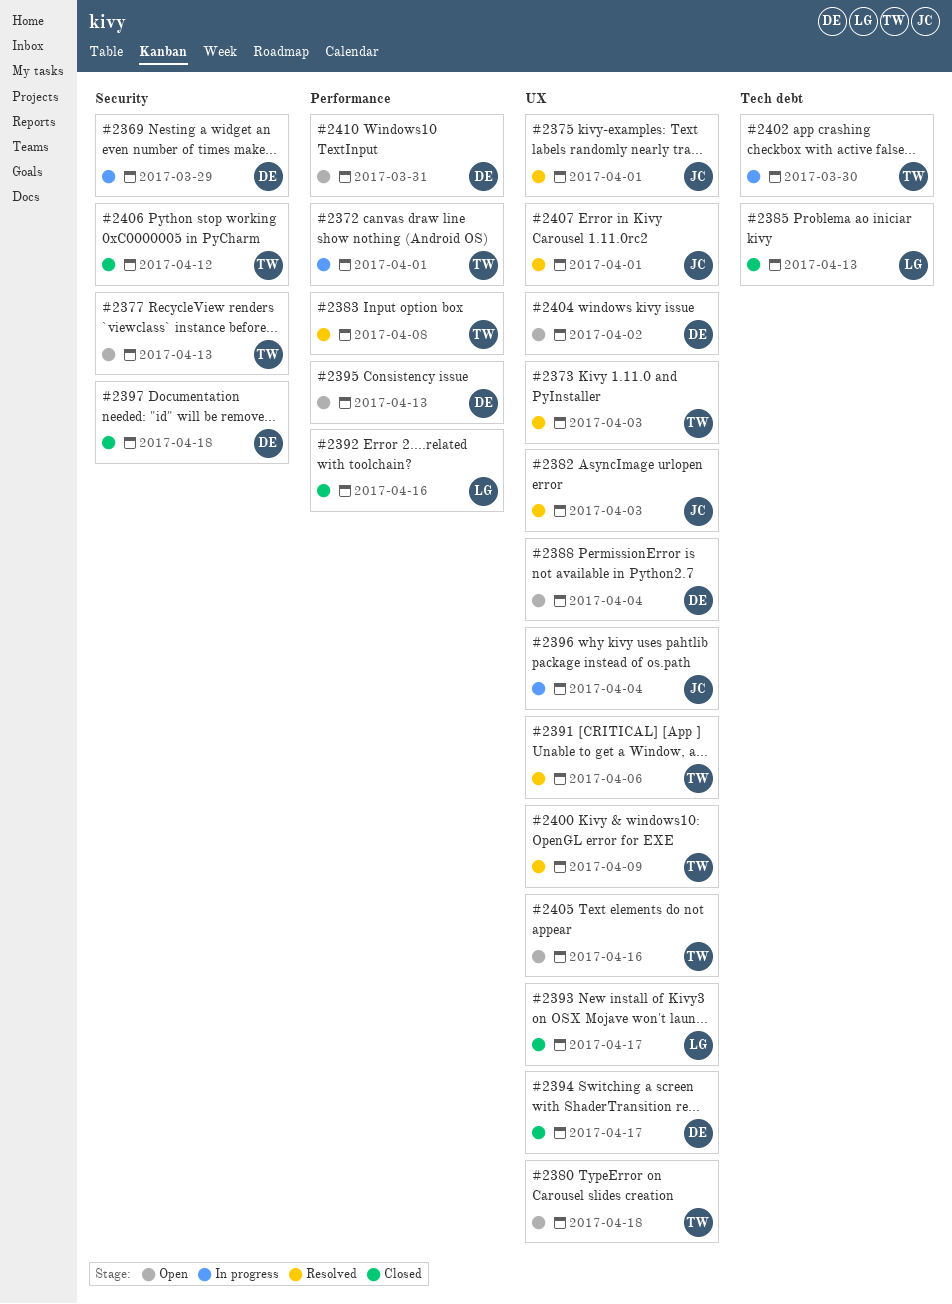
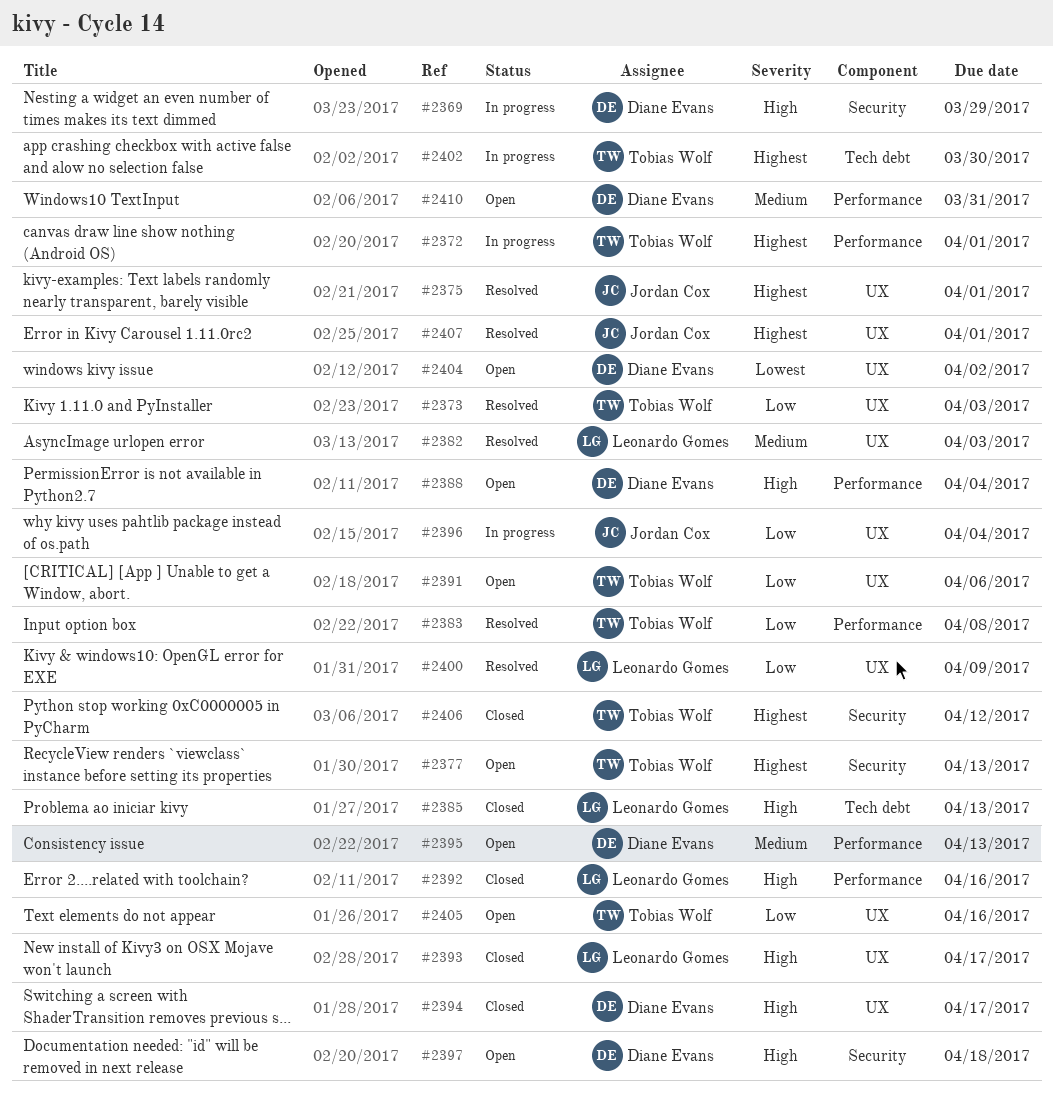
#2380: present -> none
#2382, owner: Jordan Cox -> Leonardo Gomes
#2388, label: UX -> Performance
#2391, status: Resolved -> Open
#2397, status: Closed -> Open
#2400, owner: Tobias Wolf -> Leonardo Gomes

